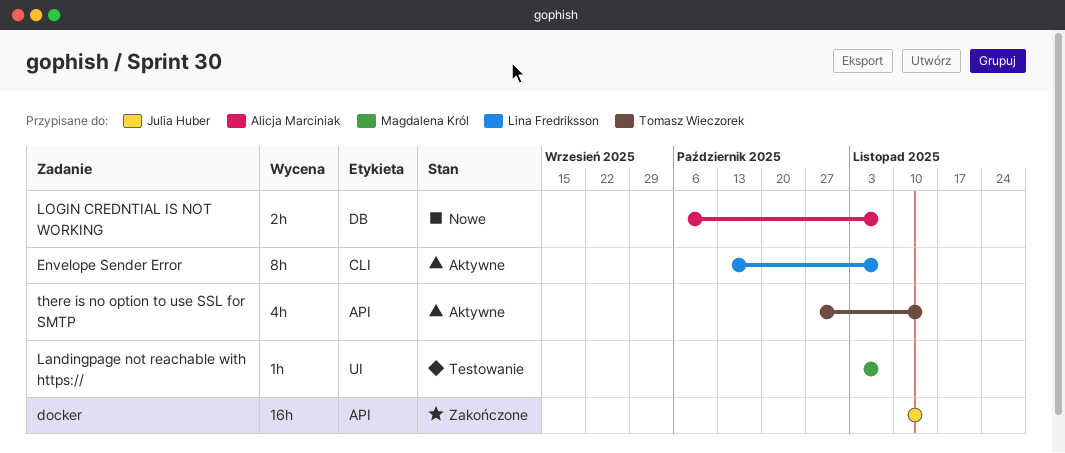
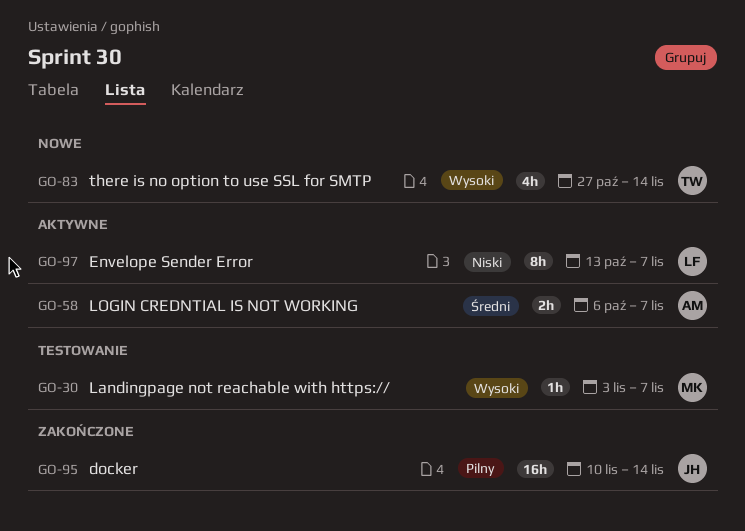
LOGIN CREDNTIAL IS NOT WORKING, status: Nowe -> Aktywne
there is no option to use SSL for SMTP, status: Aktywne -> Nowe

